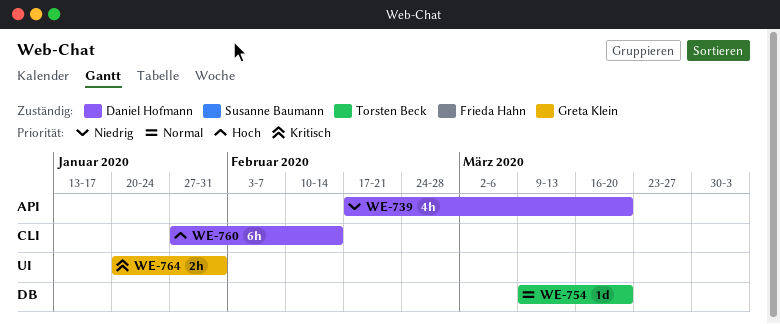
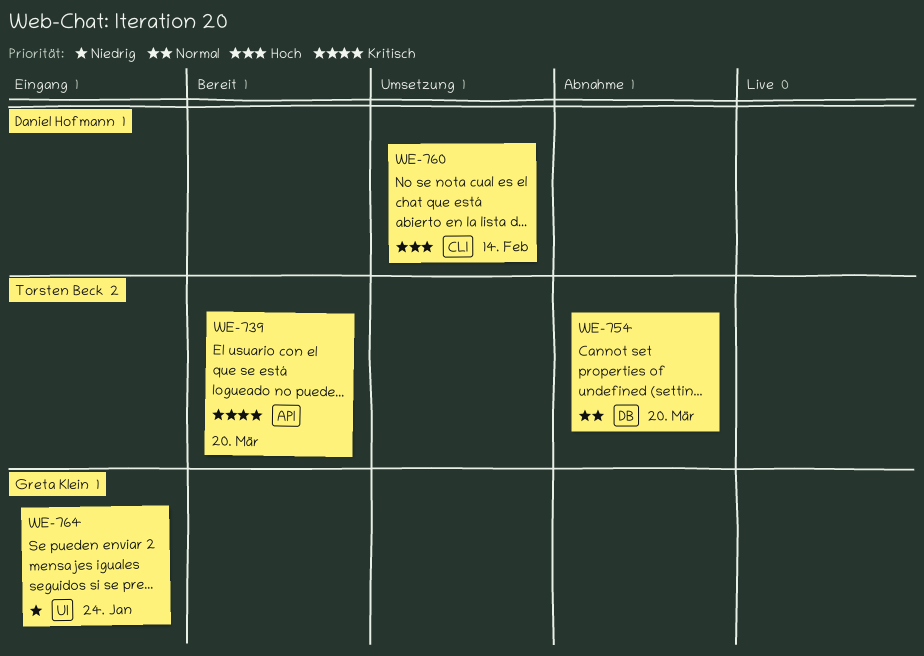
WE-739, owner: Daniel Hofmann -> Torsten Beck
WE-739, priority: Niedrig -> Kritisch
WE-764, priority: Kritisch -> Niedrig
WE-764, due: Jan 31 -> Jan 24

